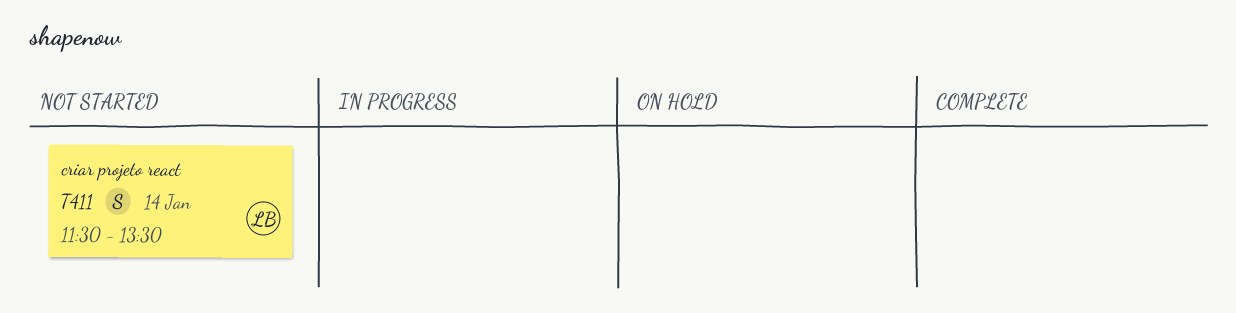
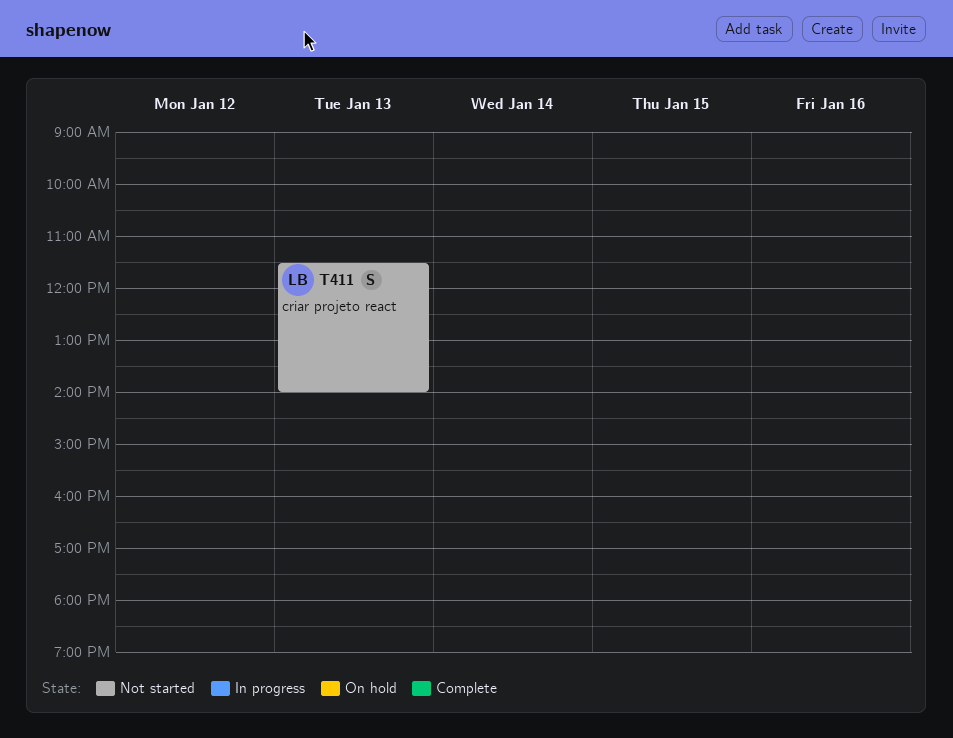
T411, day: Jan 14 -> Jan 13
T411, ends: 13:30 -> 14:00

